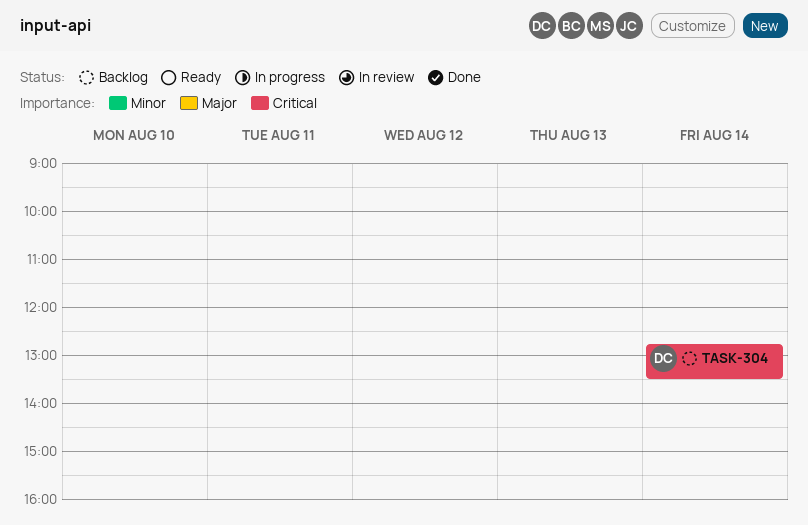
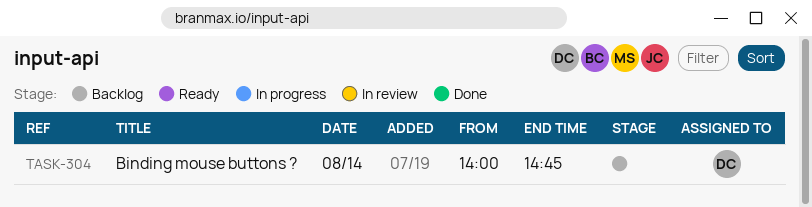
TASK-304, begins: 12:45 -> 14:00
TASK-304, ends: 13:30 -> 14:45

